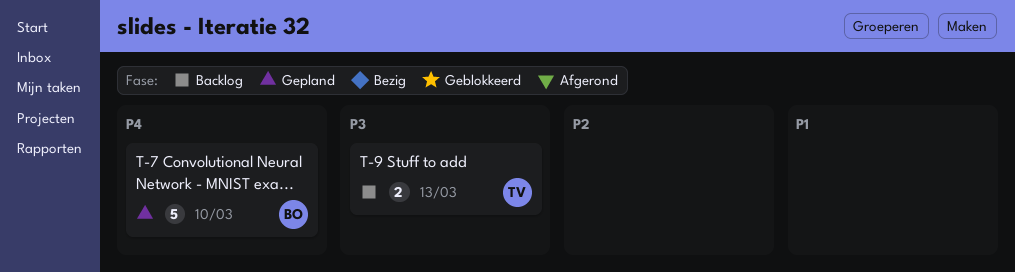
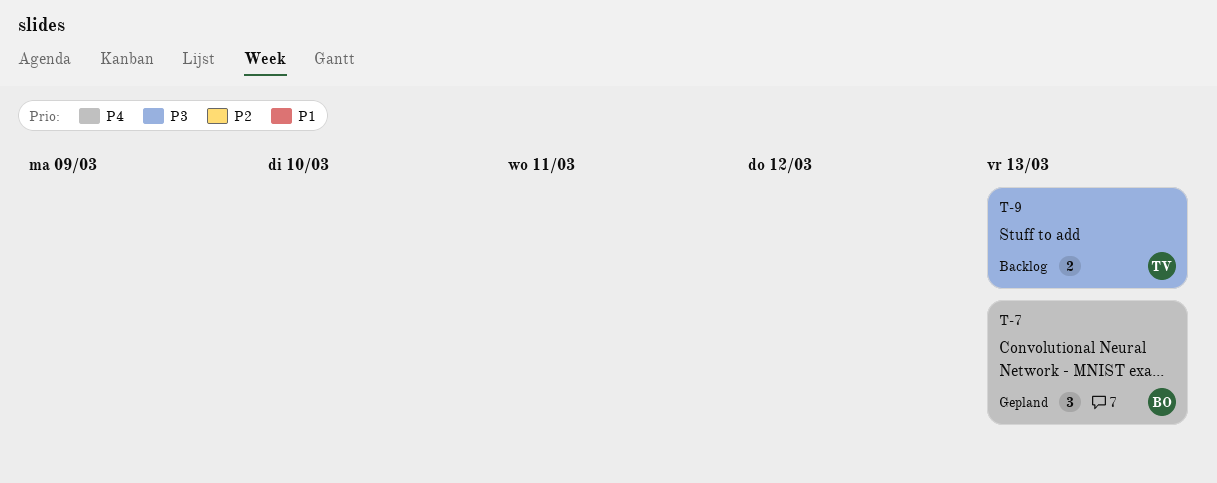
T-7, estimate: 5 -> 3
T-7, due: Mar 10 -> Mar 13

